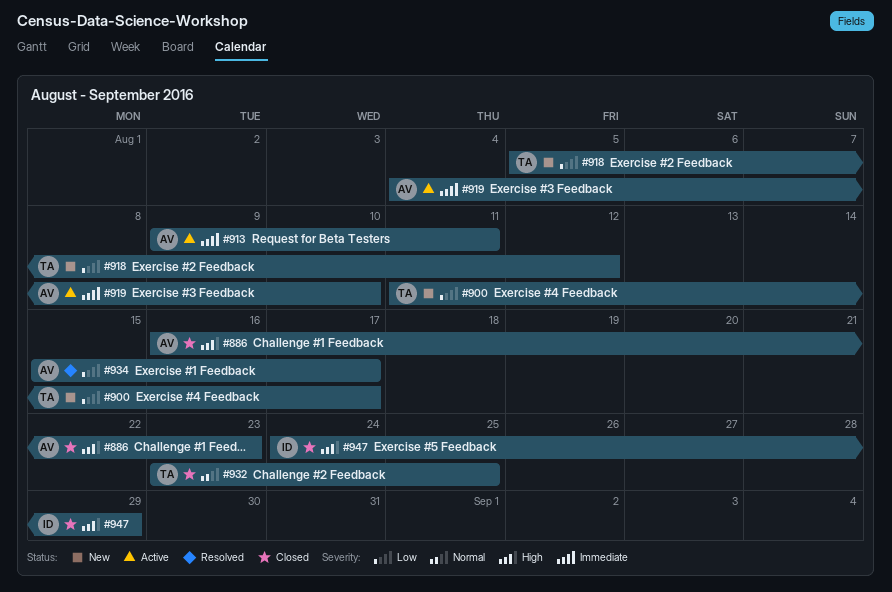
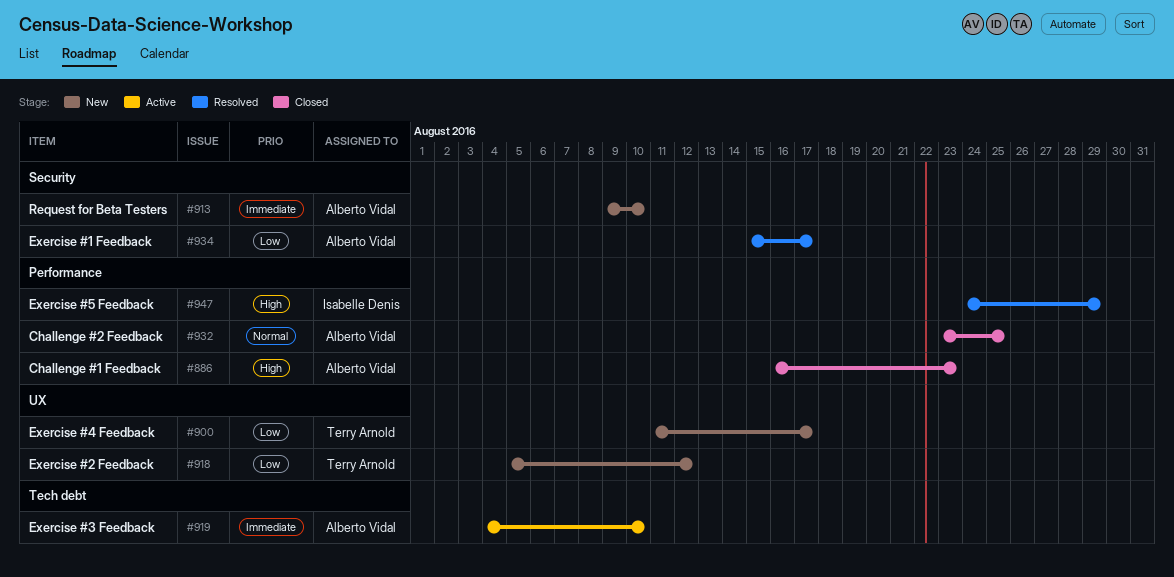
#913, status: Active -> New
#913, due: Aug 11 -> Aug 10
#932, owner: Terry Arnold -> Alberto Vidal
#947, status: Closed -> Resolved

